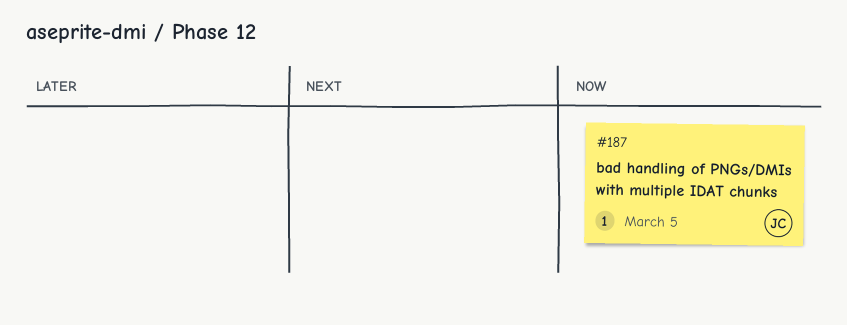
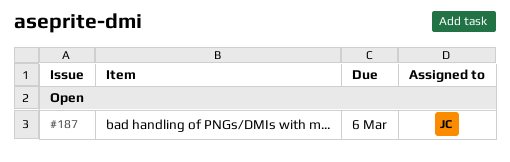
#187, due: Mar 5 -> Mar 6

